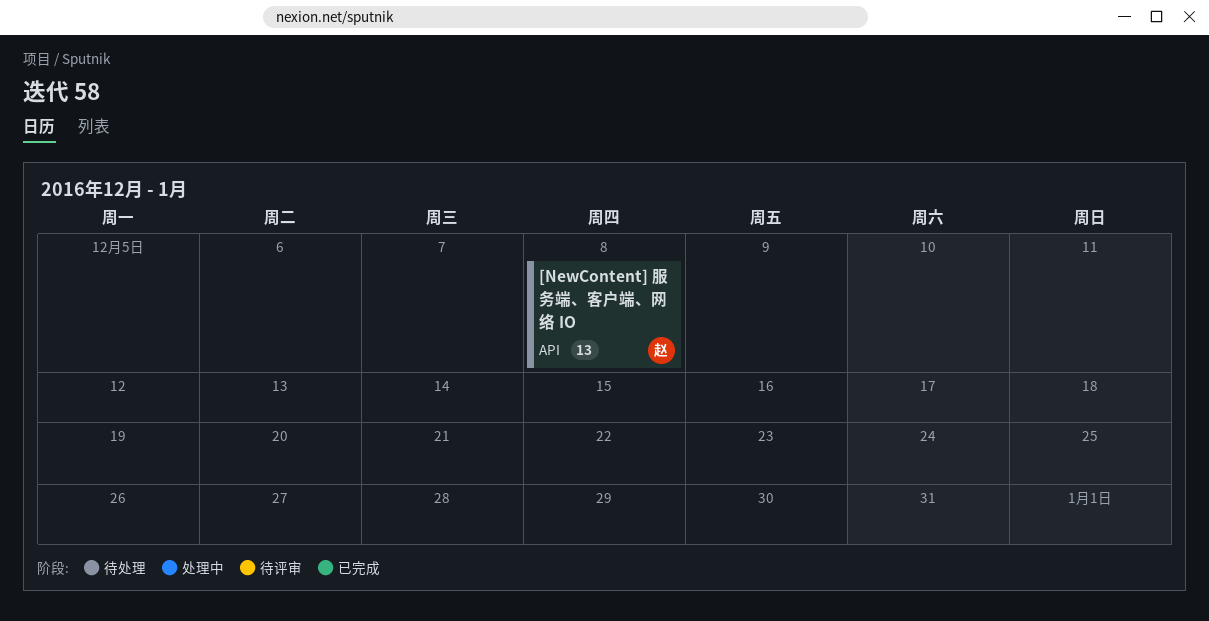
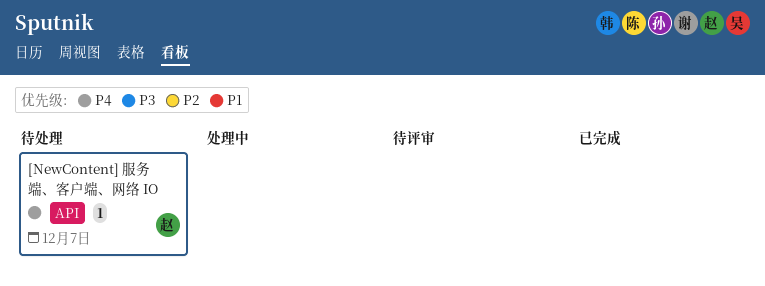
[NewContent] 服务端、客户端、网络 IO, estimate: 13 -> 1
[NewContent] 服务端、客户端、网络 IO, due: Dec 8 -> Dec 7

